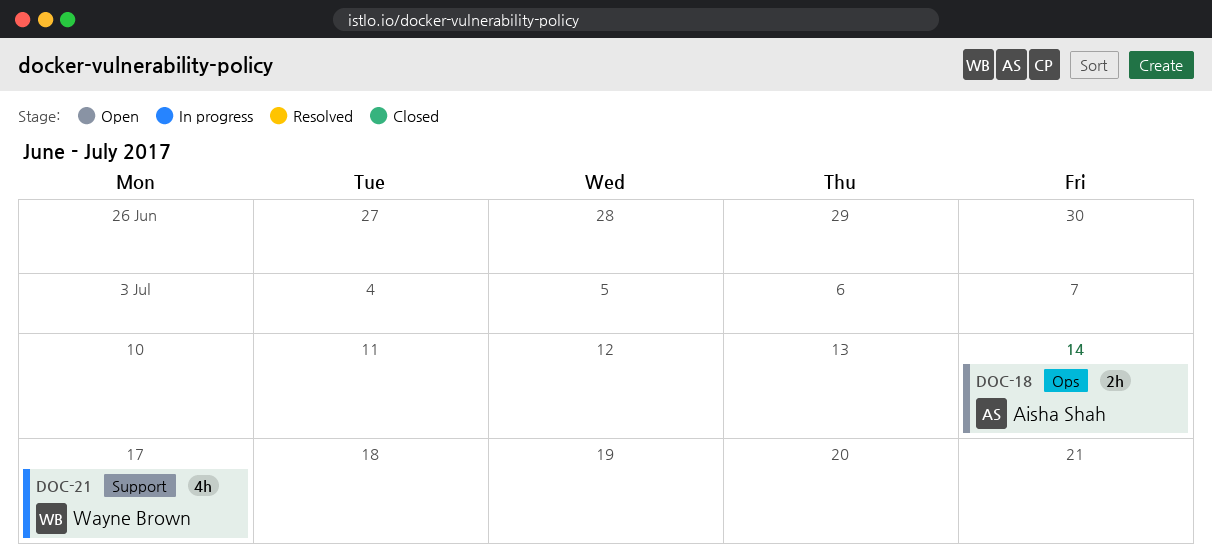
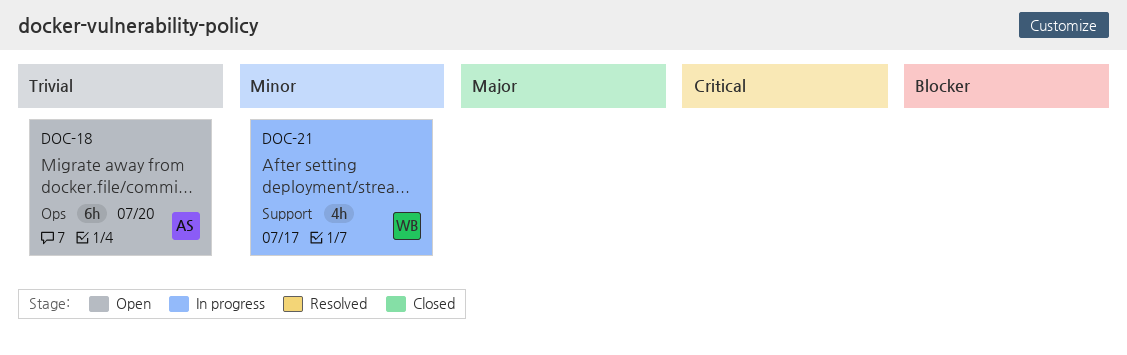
DOC-18, estimate: 2h -> 6h
DOC-18, due: Jul 14 -> Jul 20

